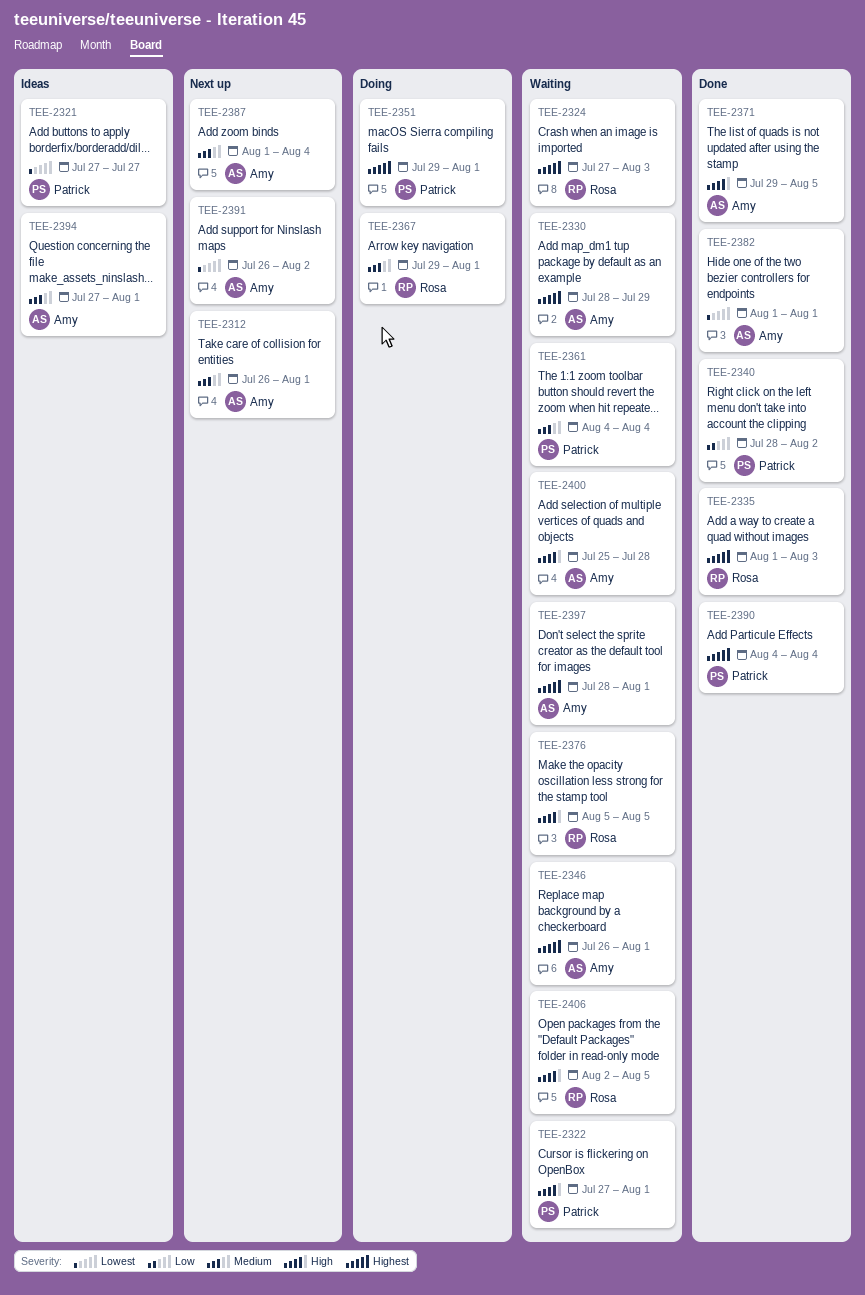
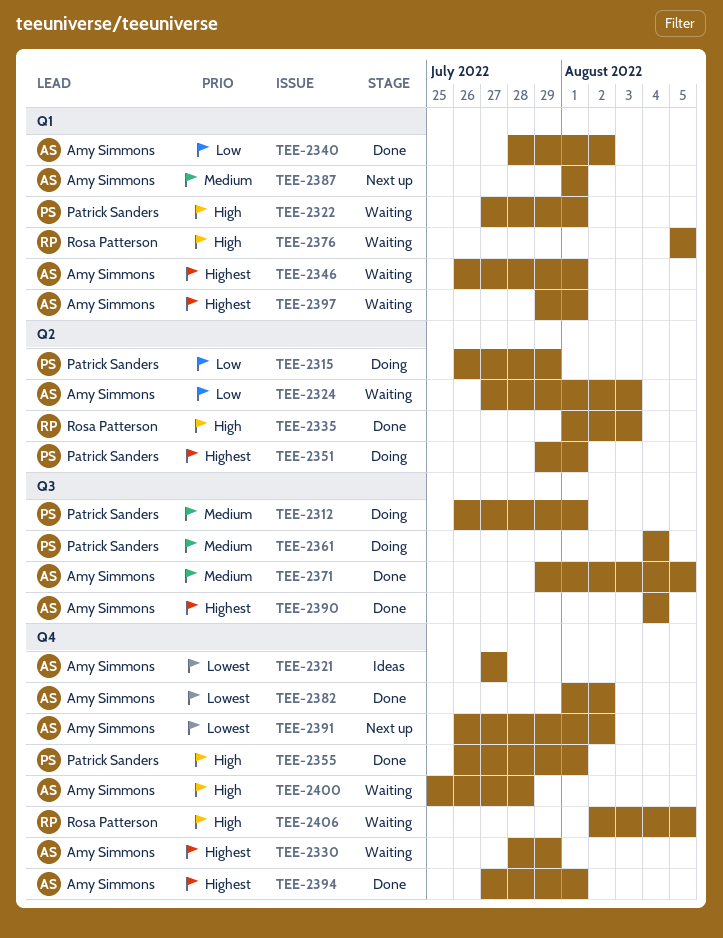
TEE-2312, status: Next up -> Doing
TEE-2312, owner: Amy Simmons -> Patrick Sanders
TEE-2315: none -> present
TEE-2321, owner: Patrick Sanders -> Amy Simmons
TEE-2324, owner: Rosa Patterson -> Amy Simmons
TEE-2324, priority: Highest -> Low
TEE-2335, priority: Highest -> High
TEE-2340, owner: Patrick Sanders -> Amy Simmons
TEE-2355: none -> present
TEE-2361, status: Waiting -> Doing
TEE-2367: present -> none
TEE-2371, priority: High -> Medium
TEE-2382, due: Aug 1 -> Aug 2
TEE-2387, due: Aug 4 -> Aug 1
TEE-2390, owner: Patrick Sanders -> Amy Simmons
TEE-2394, status: Ideas -> Done
TEE-2394, priority: Medium -> Highest
TEE-2397, start: Jul 28 -> Jul 29

